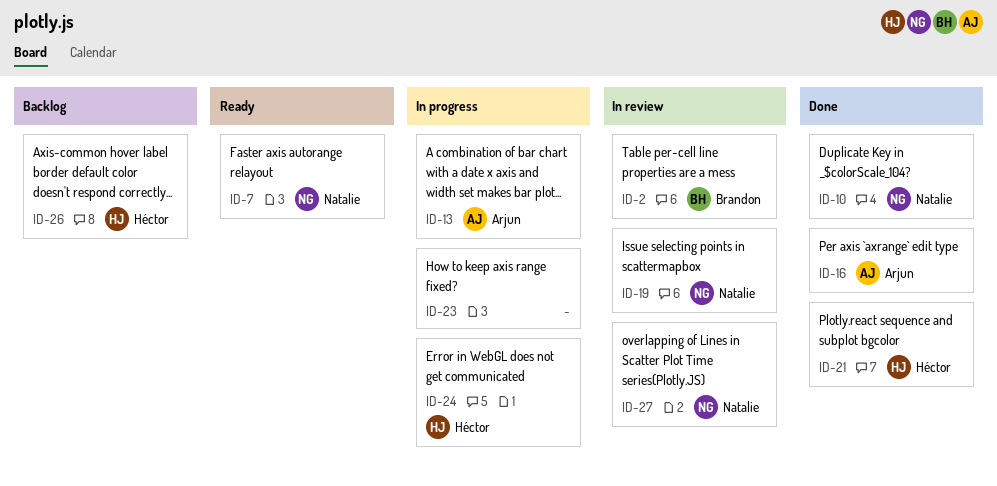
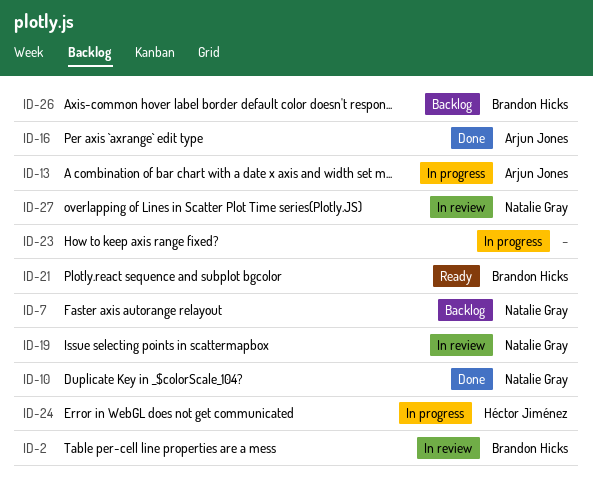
ID-7, status: Ready -> Backlog
ID-21, status: Done -> Ready
ID-21, owner: Héctor Jiménez -> Brandon Hicks
ID-26, owner: Héctor Jiménez -> Brandon Hicks

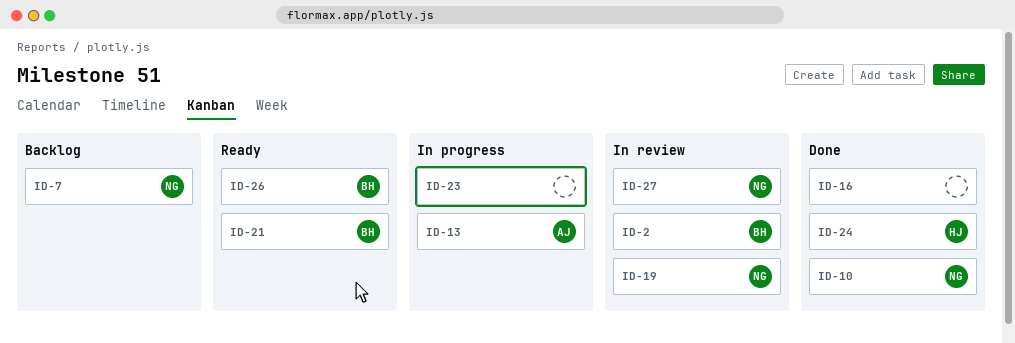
ID-16, owner: Arjun Jones -> none
ID-24, status: In progress -> Done
ID-26, status: Backlog -> Ready

